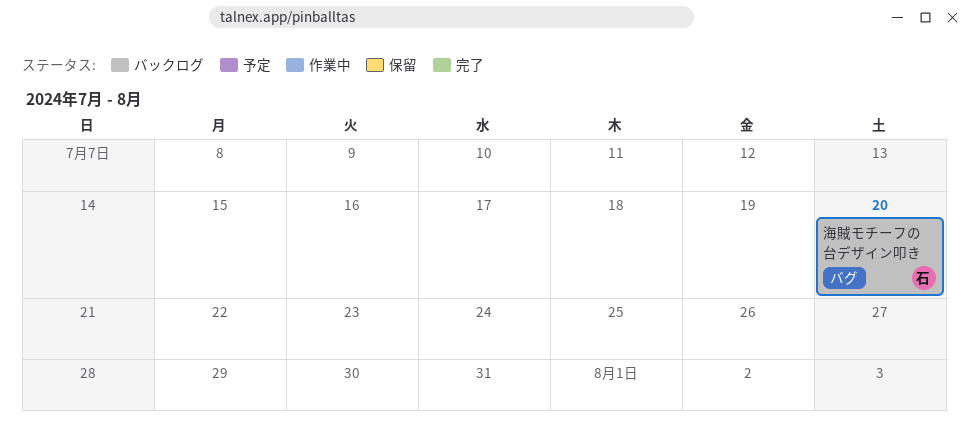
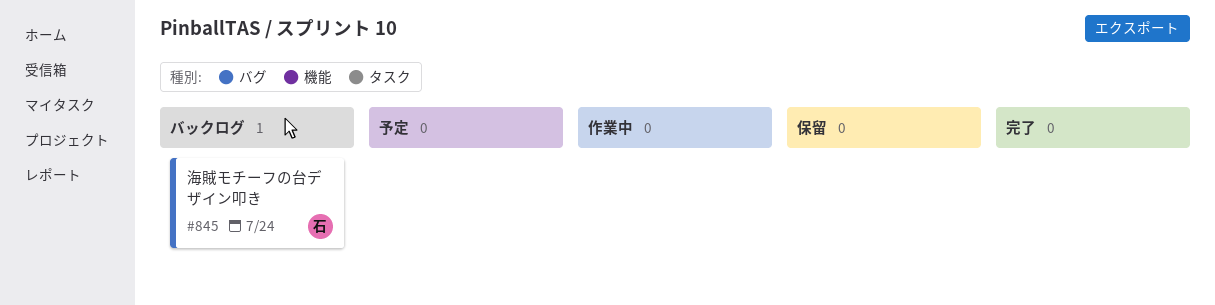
海賊モチーフの台デザイン叩き, due: Jul 20 -> Jul 24

